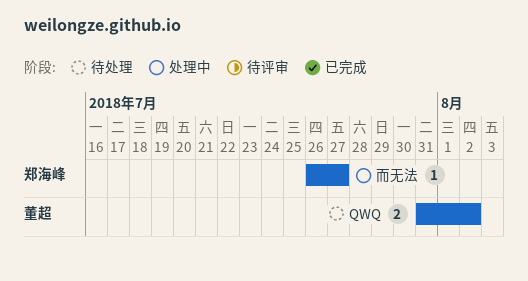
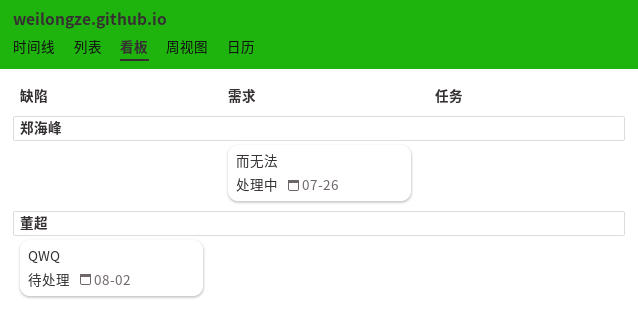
而无法, due: Jul 27 -> Jul 26

